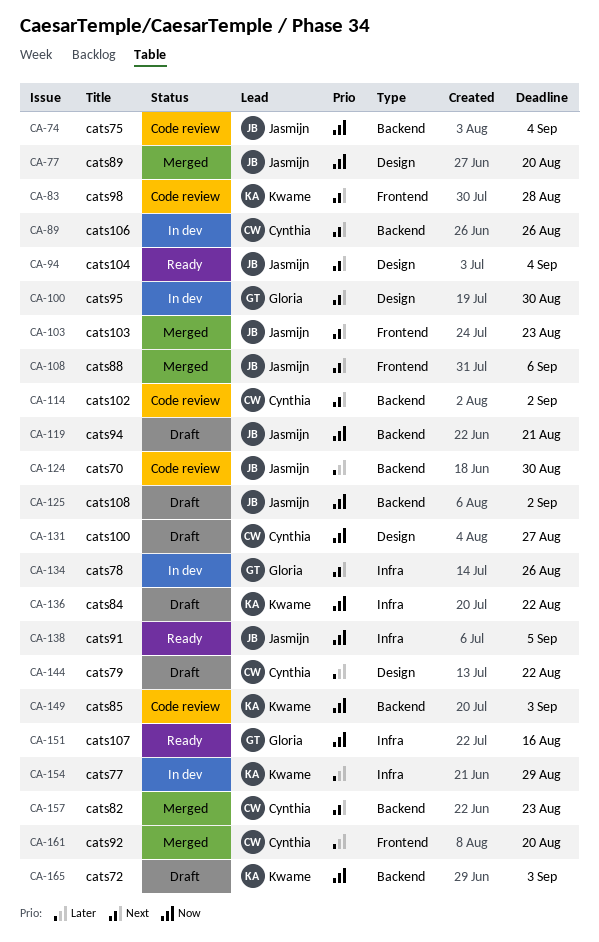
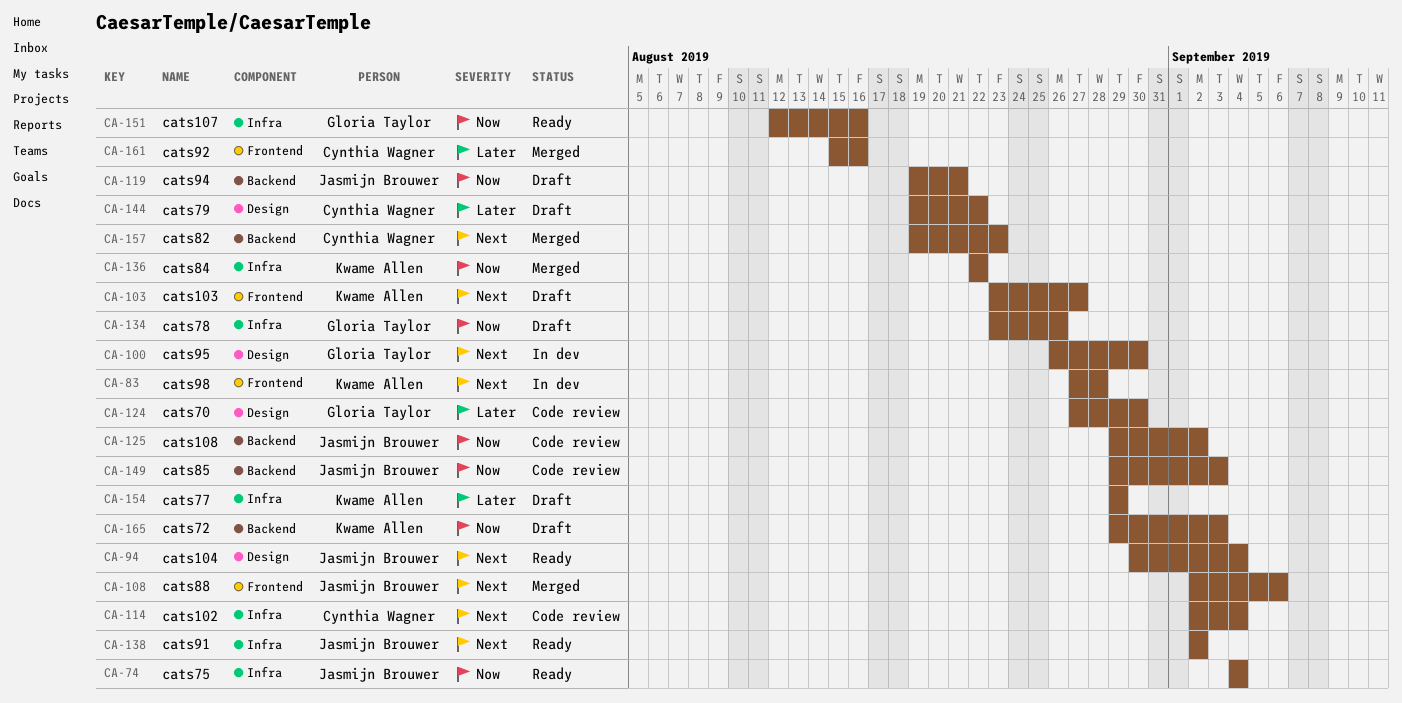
CA-74, status: Code review -> Ready
CA-74, label: Backend -> Infra
CA-77: present -> none
CA-83, status: Code review -> In dev
CA-89: present -> none
CA-103, status: Merged -> Draft
CA-103, owner: Jasmijn Brouwer -> Kwame Allen
CA-103, due: Aug 23 -> Aug 27
CA-114, label: Backend -> Infra
CA-114, due: Sep 2 -> Sep 4
CA-124, owner: Jasmijn Brouwer -> Gloria Taylor
CA-124, label: Backend -> Design
CA-125, status: Draft -> Code review
CA-131: present -> none
CA-134, status: In dev -> Draft
CA-134, priority: Next -> Now
CA-136, status: Draft -> Merged
CA-138, priority: Now -> Next
CA-138, due: Sep 5 -> Sep 2
CA-149, owner: Kwame Allen -> Jasmijn Brouwer
CA-154, status: In dev -> Draft
CA-161, due: Aug 20 -> Aug 16

